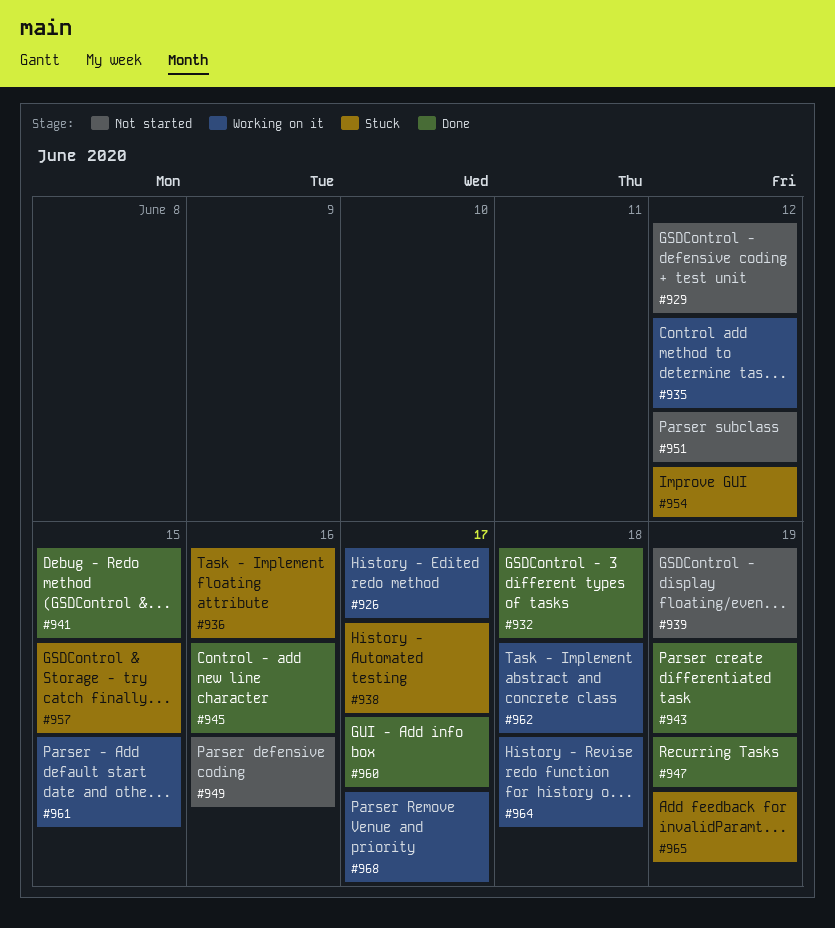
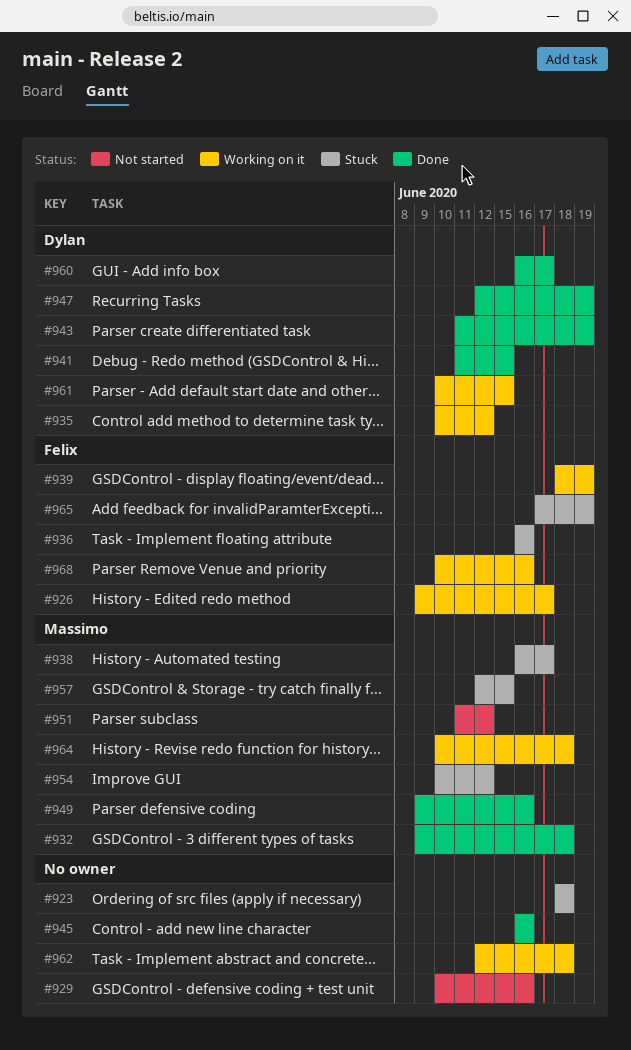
#923: none -> present
#929, due: Jun 12 -> Jun 16
#939, status: Not started -> Working on it
#949, status: Not started -> Done
#968, due: Jun 17 -> Jun 16

